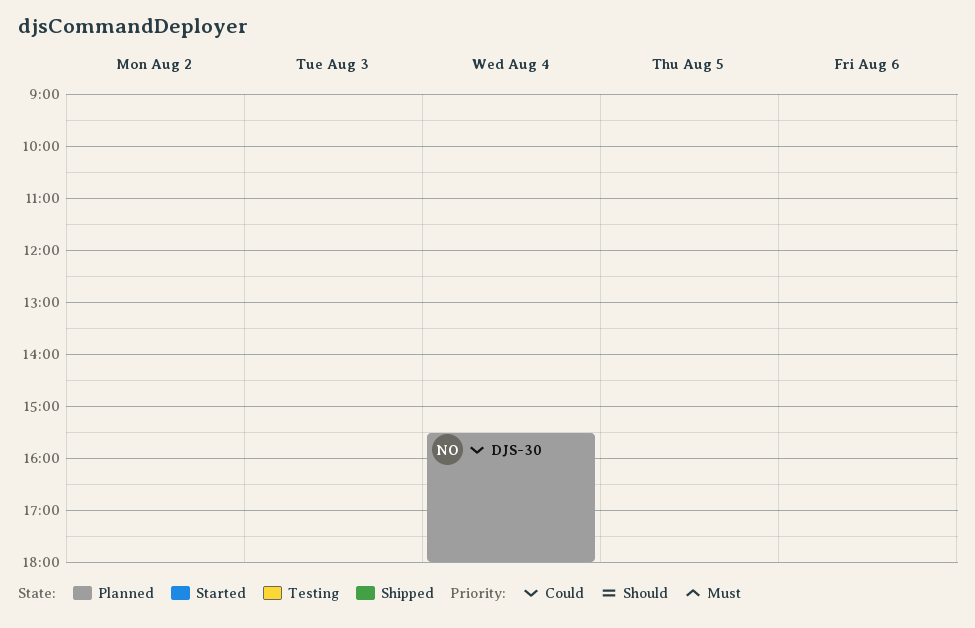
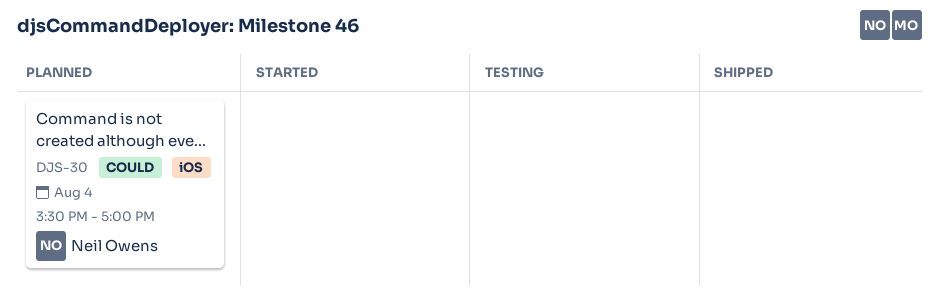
DJS-30, ends: 18:00 -> 17:00

